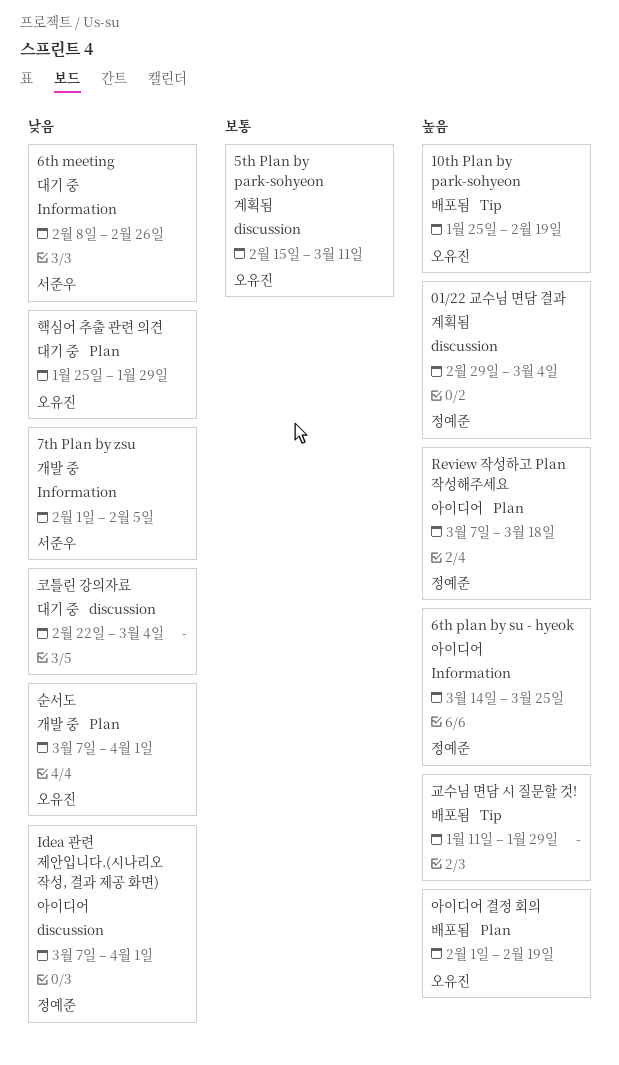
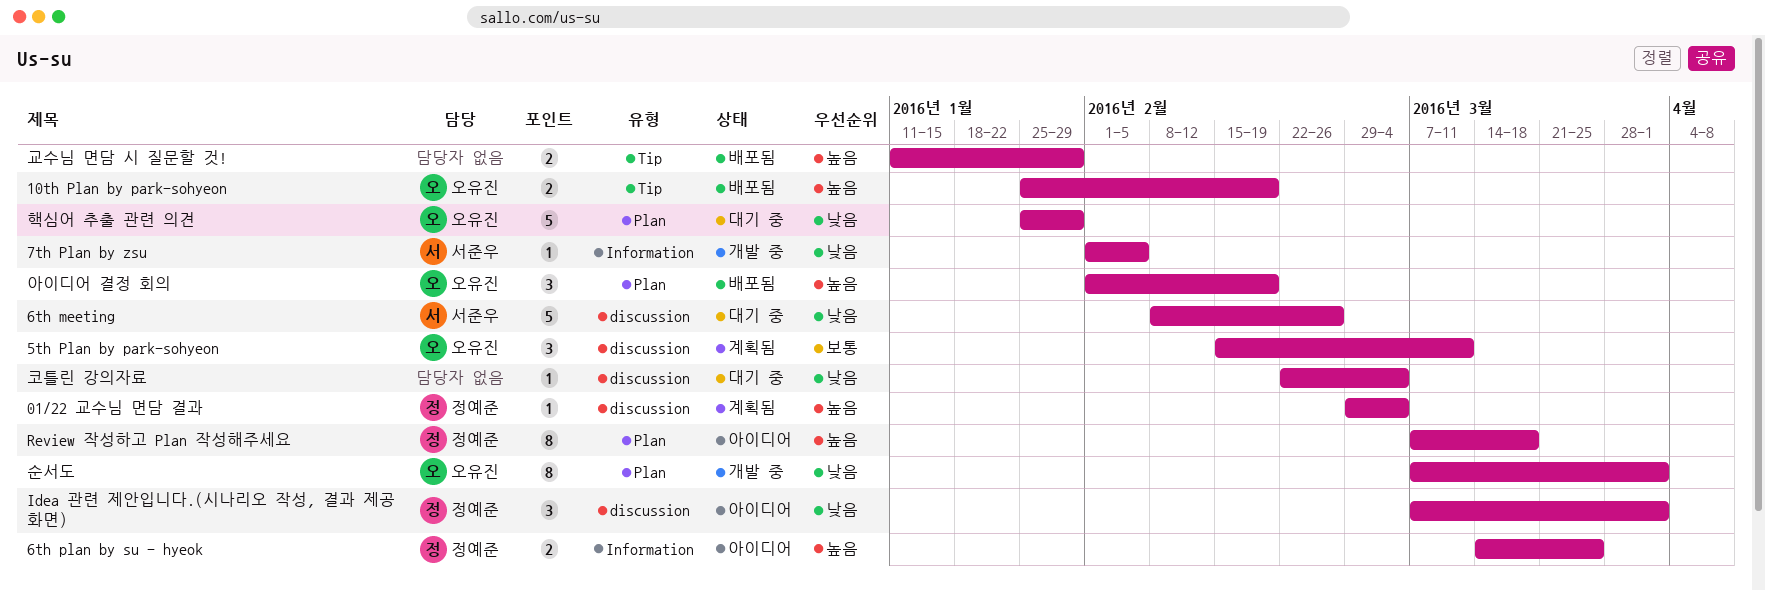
6th meeting, label: Information -> discussion

